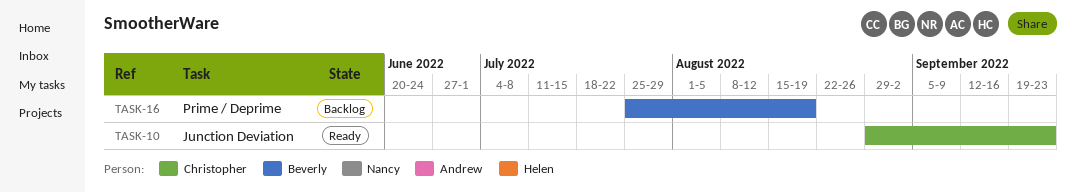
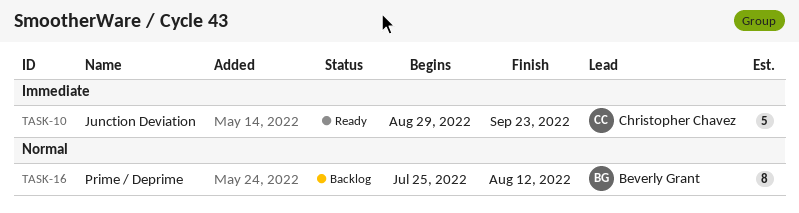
TASK-16, due: Aug 19 -> Aug 12

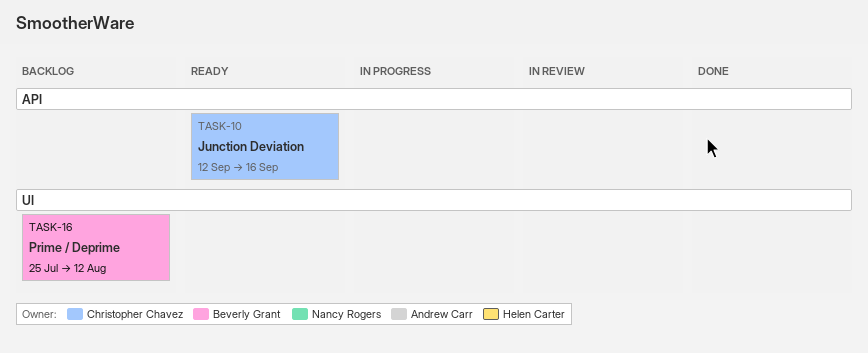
TASK-10, start: Aug 29 -> Sep 12
TASK-10, due: Sep 23 -> Sep 16

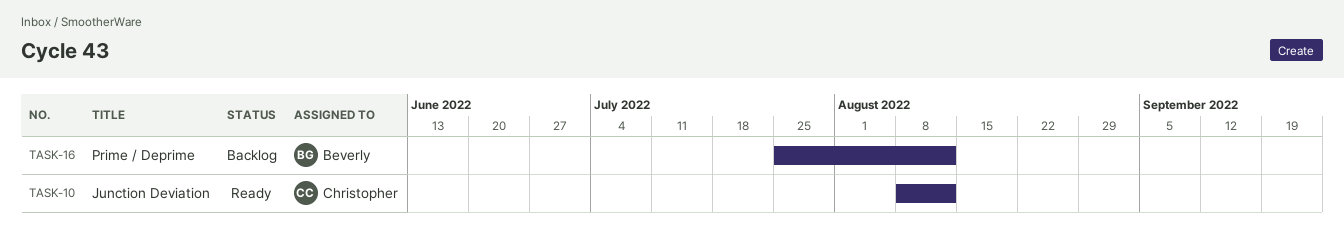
TASK-10, start: Sep 12 -> Aug 8
TASK-10, due: Sep 16 -> Aug 12

